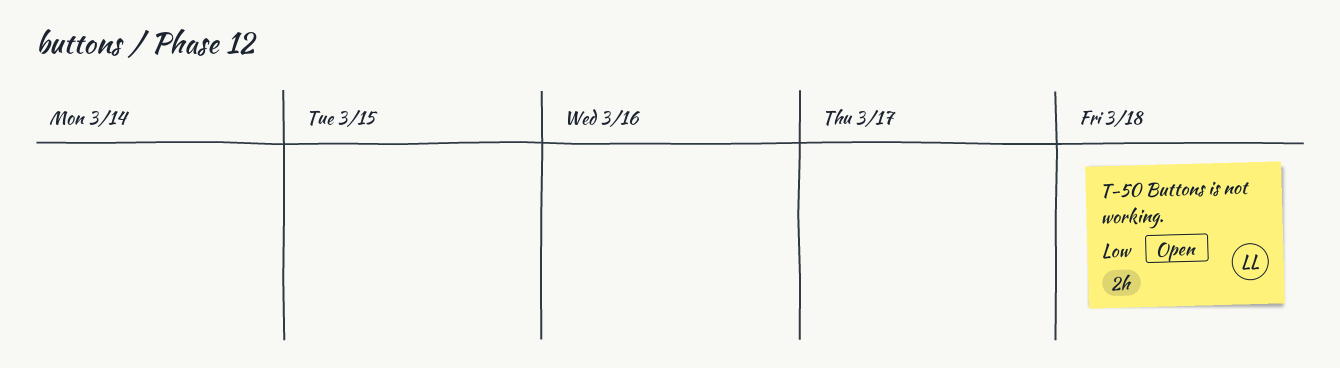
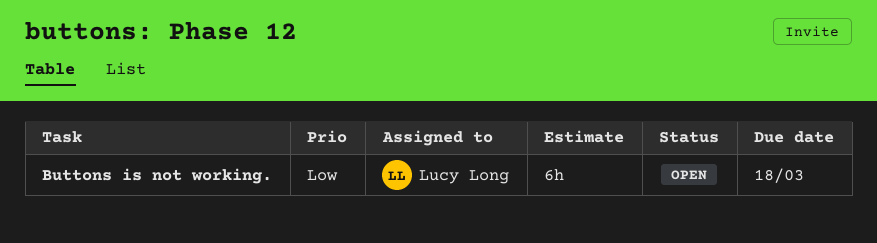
Buttons is not working., estimate: 2h -> 6h

